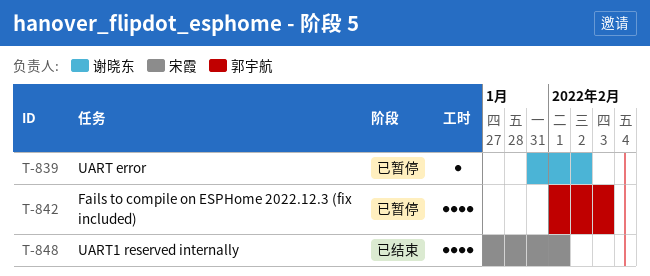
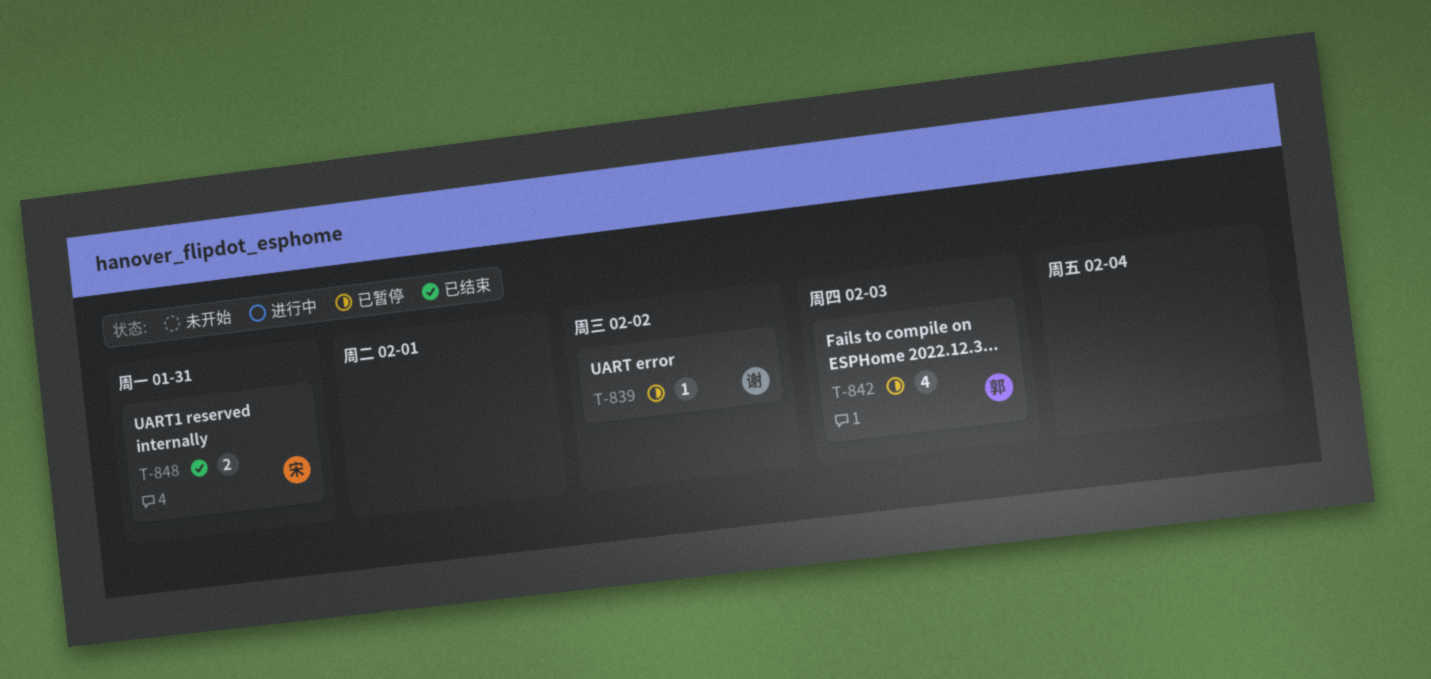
T-848, estimate: 4 -> 2
T-848, due: Feb 1 -> Jan 31

